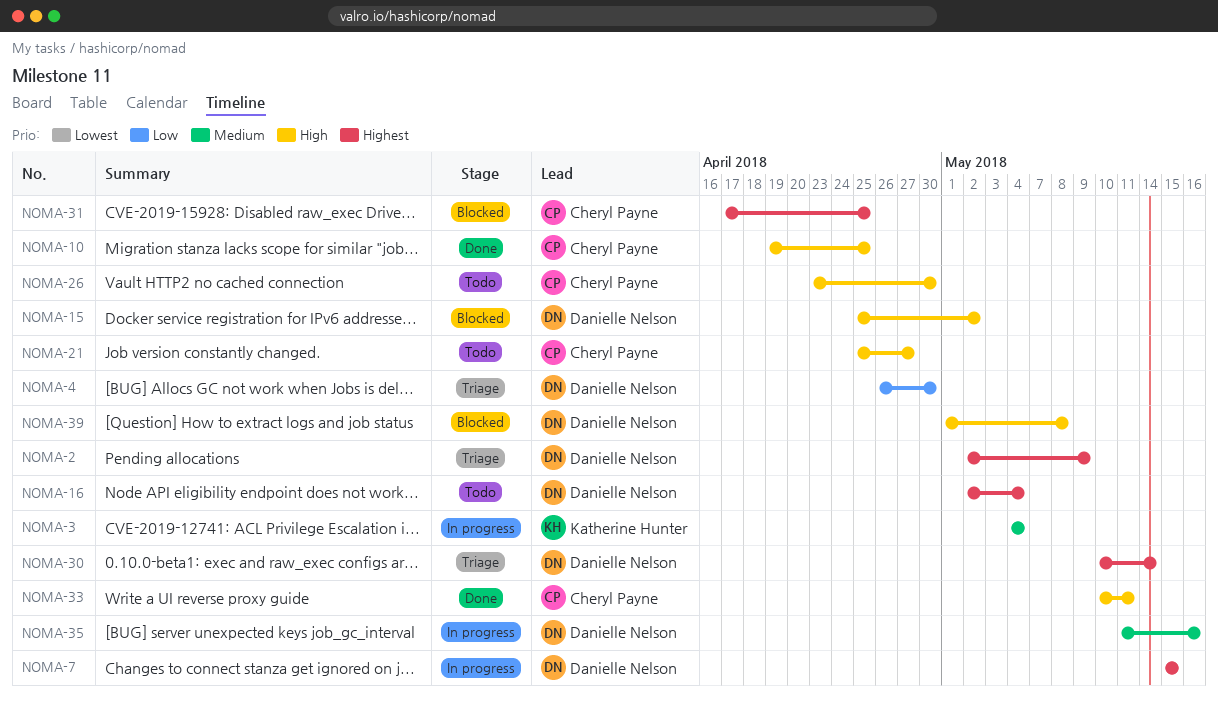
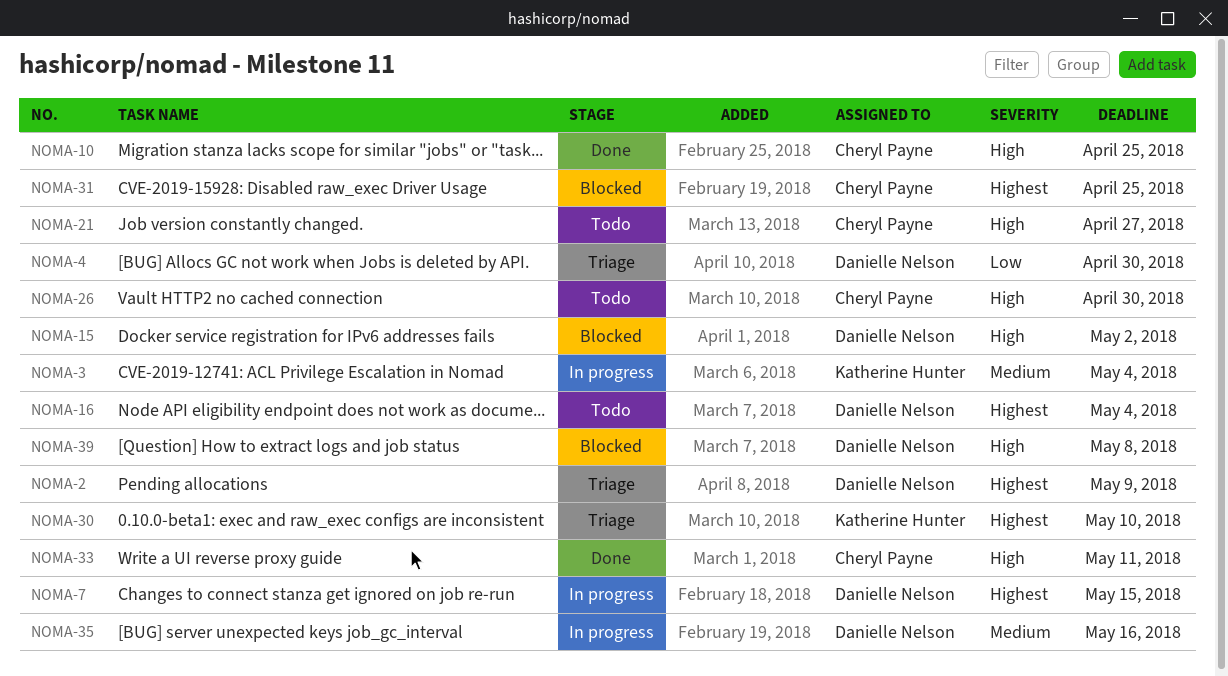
NOMA-30, owner: Danielle Nelson -> Katherine Hunter
NOMA-30, due: May 14 -> May 10

